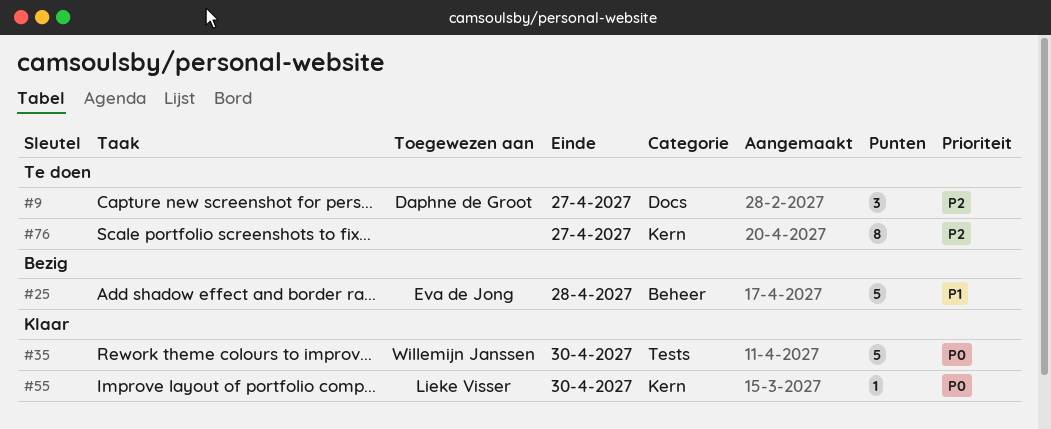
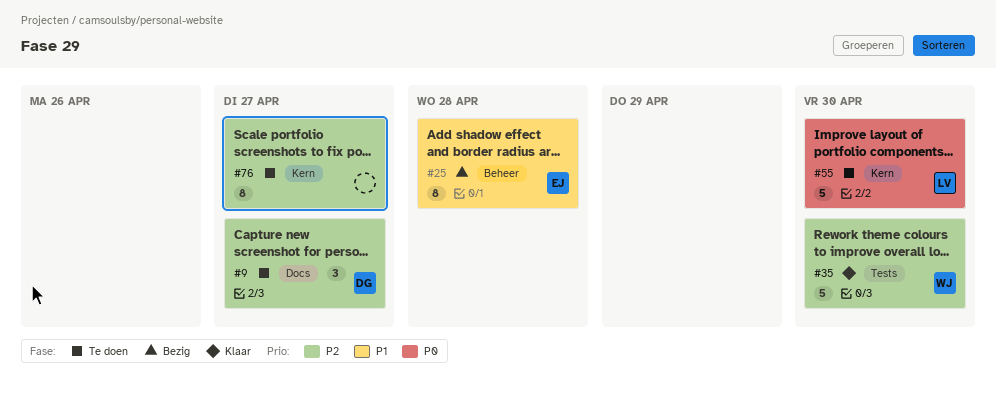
#25, estimate: 5 -> 8
#35, priority: P0 -> P2
#55, status: Klaar -> Te doen
#55, estimate: 1 -> 5

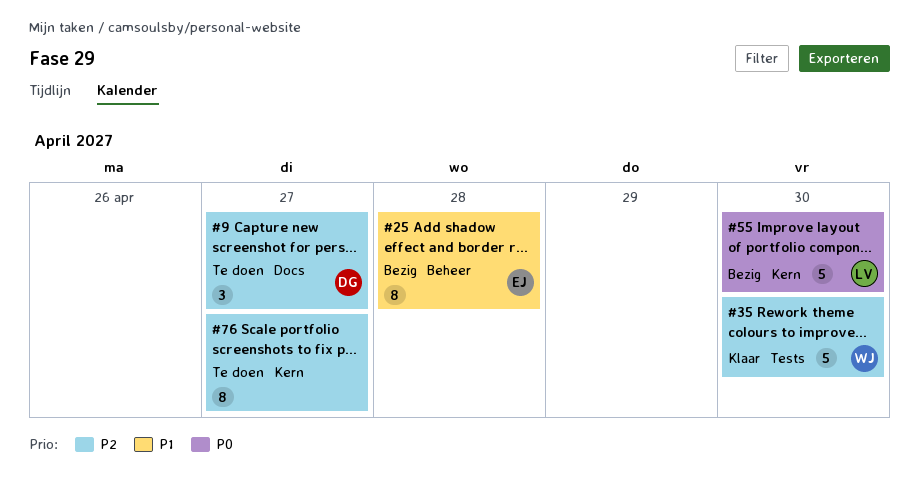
#55, status: Te doen -> Bezig

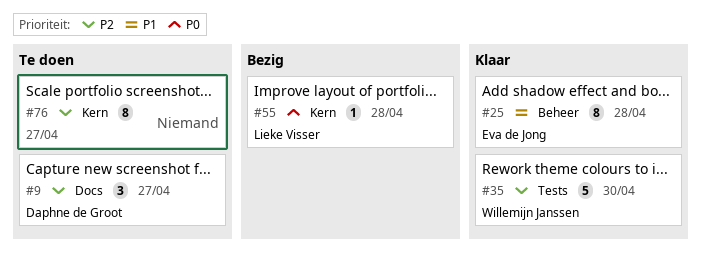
#25, status: Bezig -> Klaar
#55, estimate: 5 -> 1
#55, due: Apr 30 -> Apr 28

